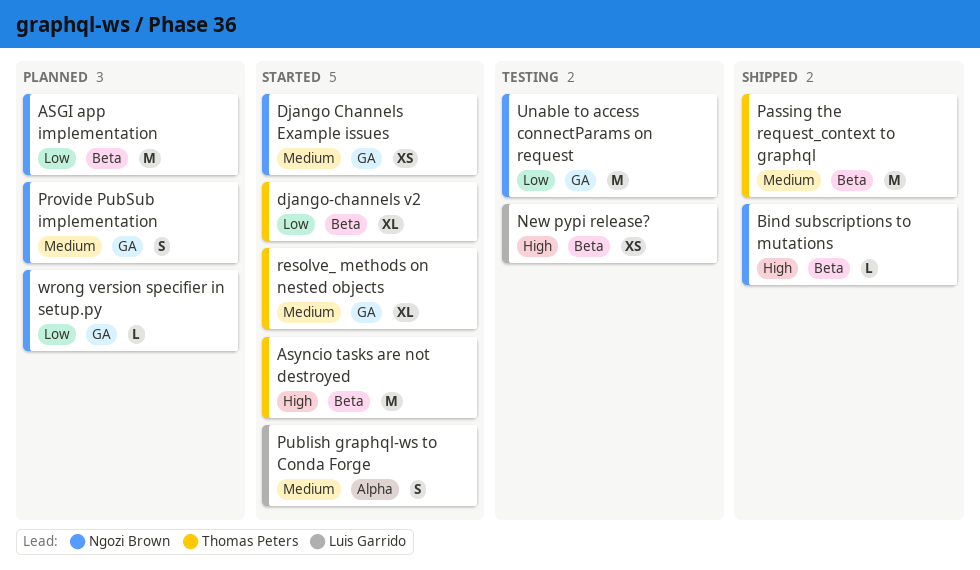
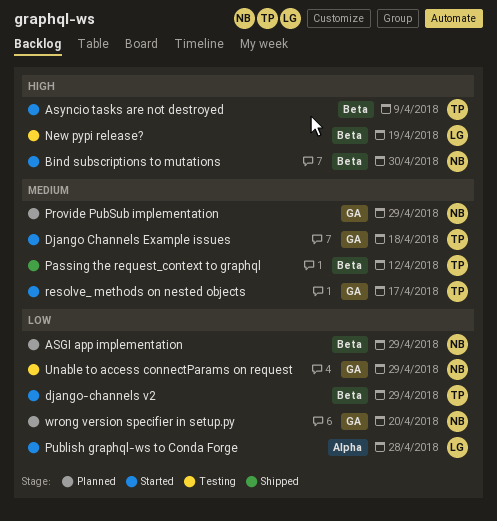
Bind subscriptions to mutations, status: Shipped -> Started
Django Channels Example issues, owner: Ngozi Brown -> Thomas Peters
Publish graphql-ws to Conda Forge, priority: Medium -> Low

